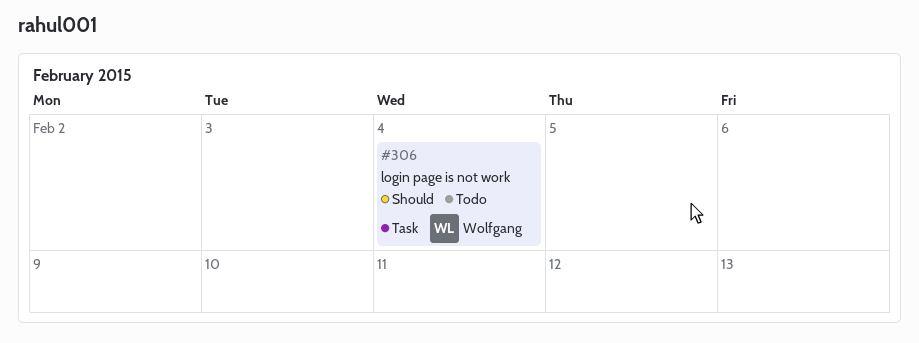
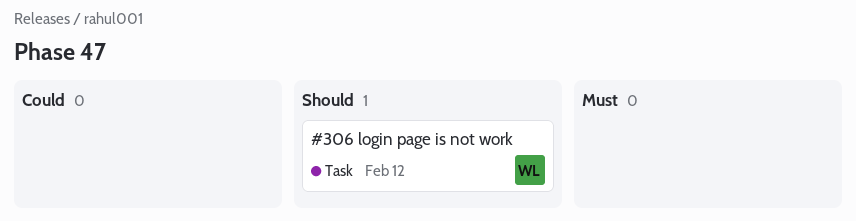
#306, due: Feb 4 -> Feb 12

